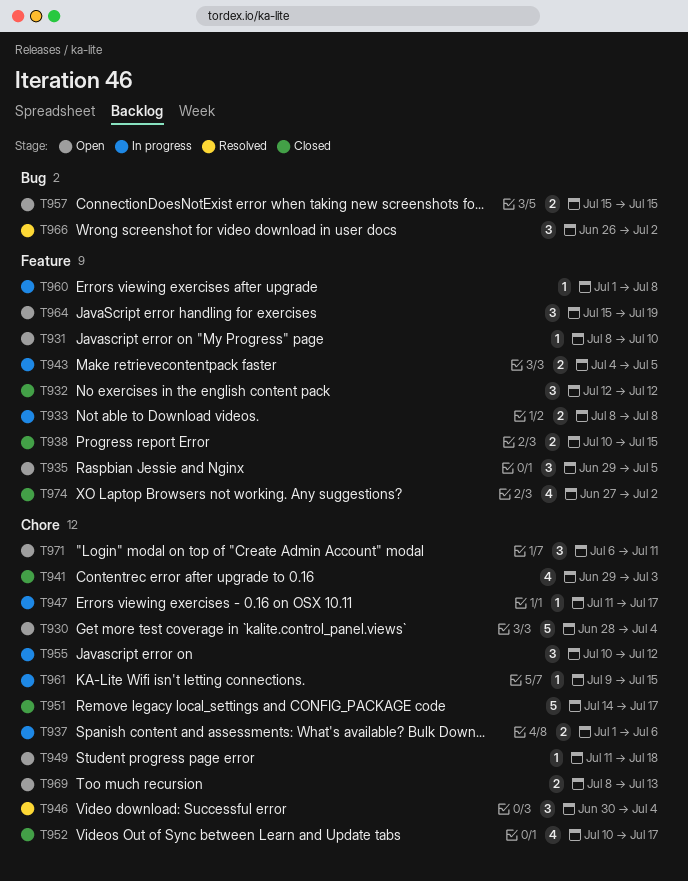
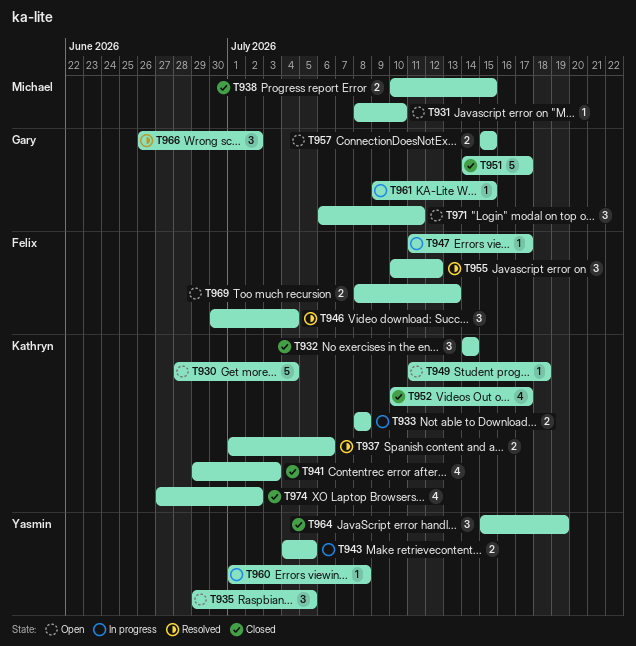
T932, start: Jul 12 -> Jul 14
T932, due: Jul 12 -> Jul 14
T937, status: In progress -> Resolved
T955, status: In progress -> Resolved
T964, status: Open -> Closed

